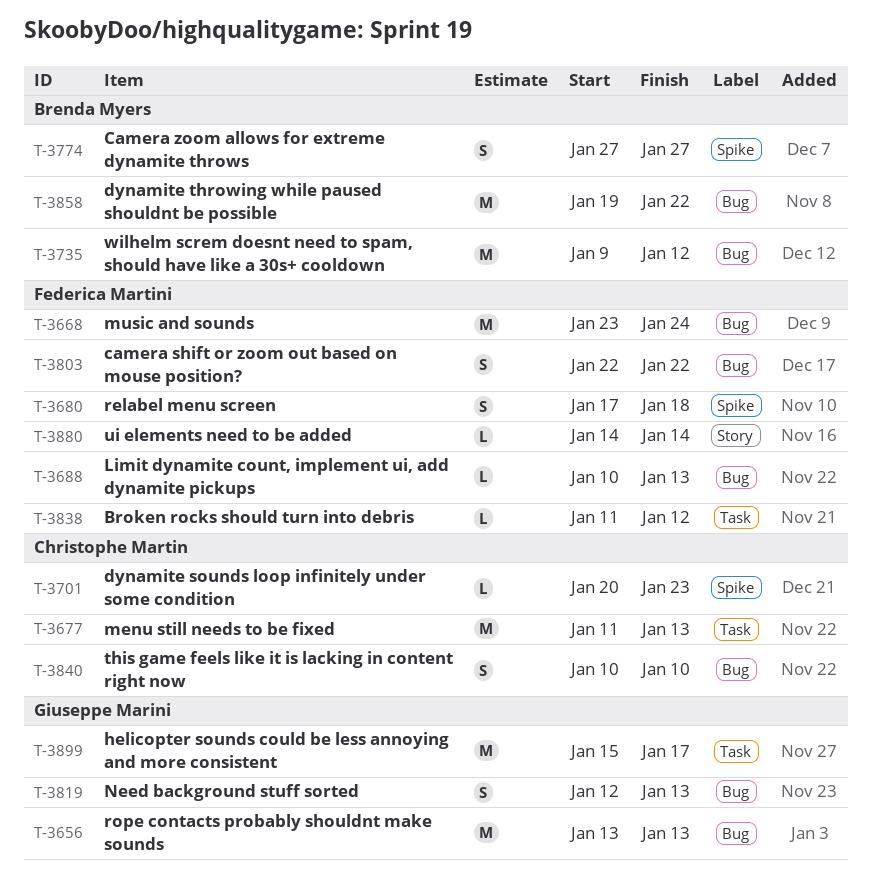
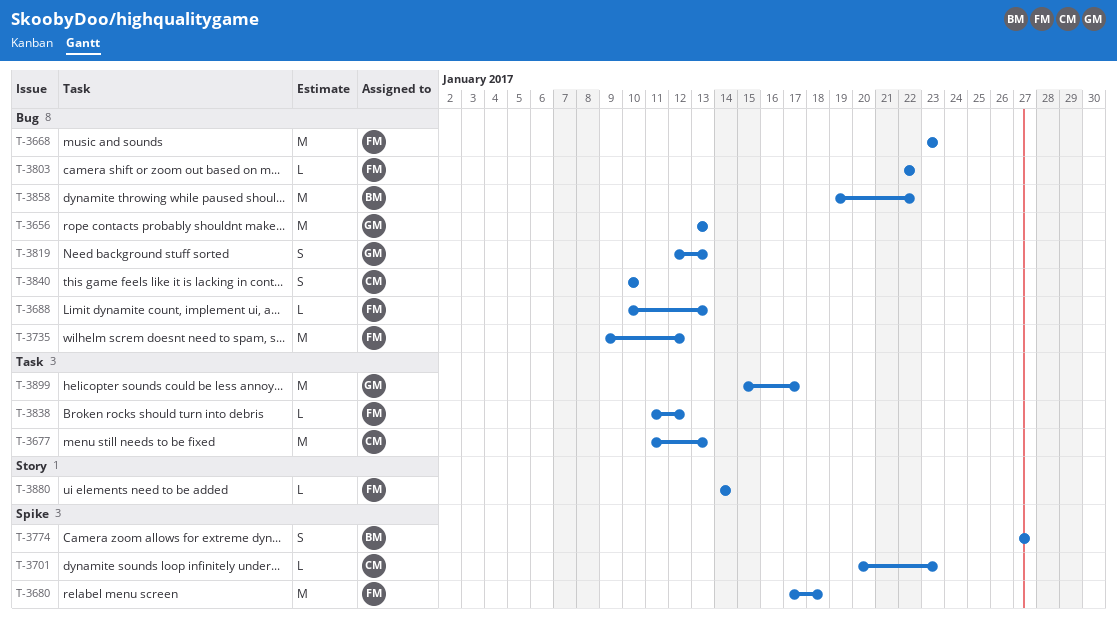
T-3668, due: Jan 24 -> Jan 23
T-3680, estimate: S -> M
T-3735, owner: Brenda Myers -> Federica Martini
T-3803, estimate: S -> L

